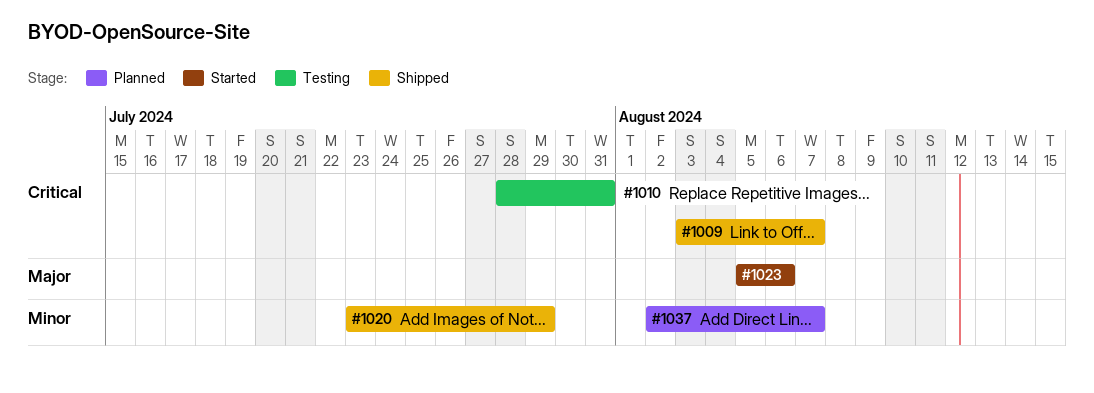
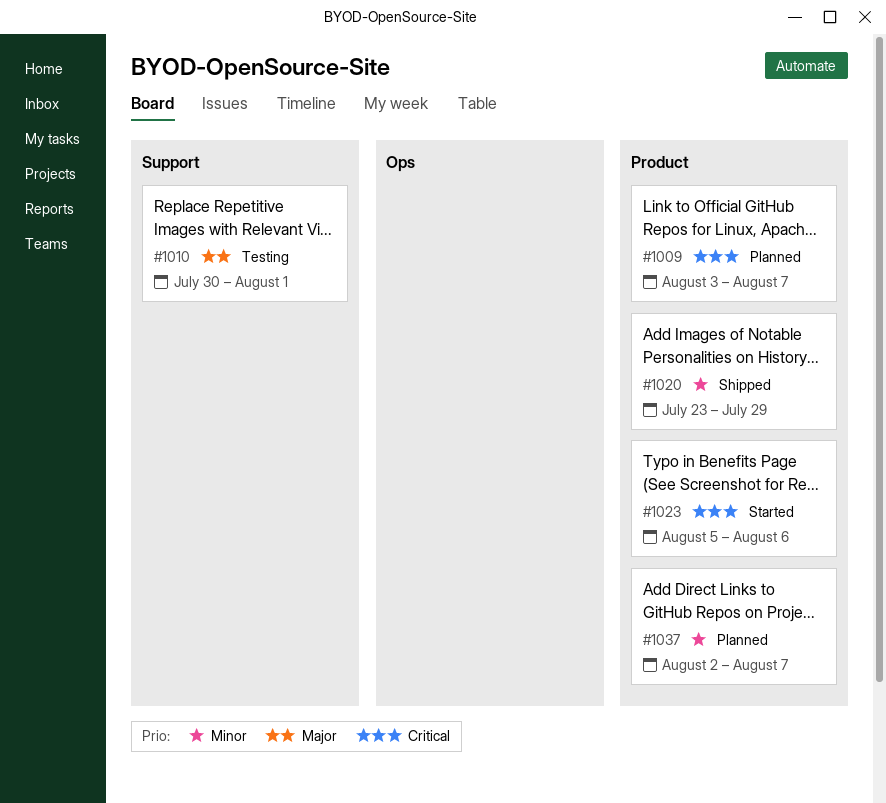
#1009, status: Shipped -> Planned
#1010, priority: Critical -> Major
#1010, start: Jul 28 -> Jul 30
#1010, due: Jul 31 -> Aug 1
#1023, priority: Major -> Critical

